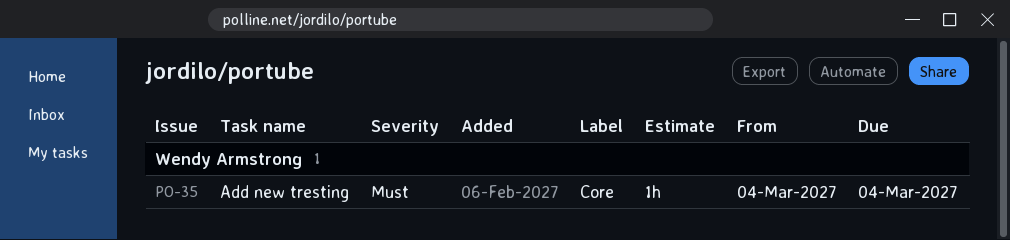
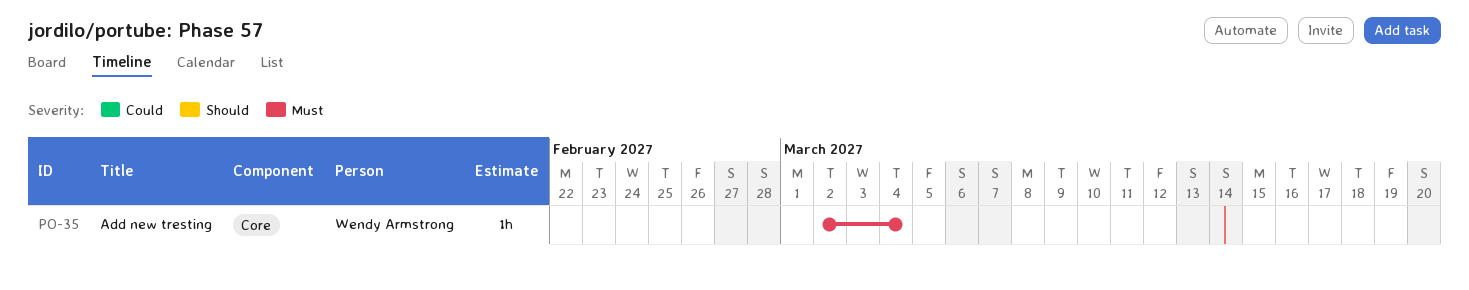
PO-35, start: Mar 4 -> Mar 2

